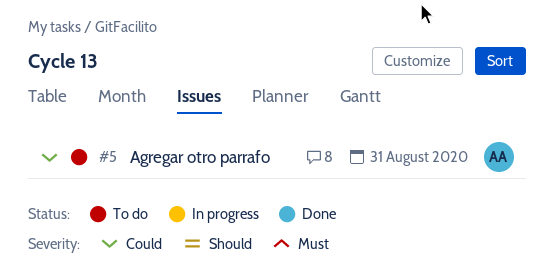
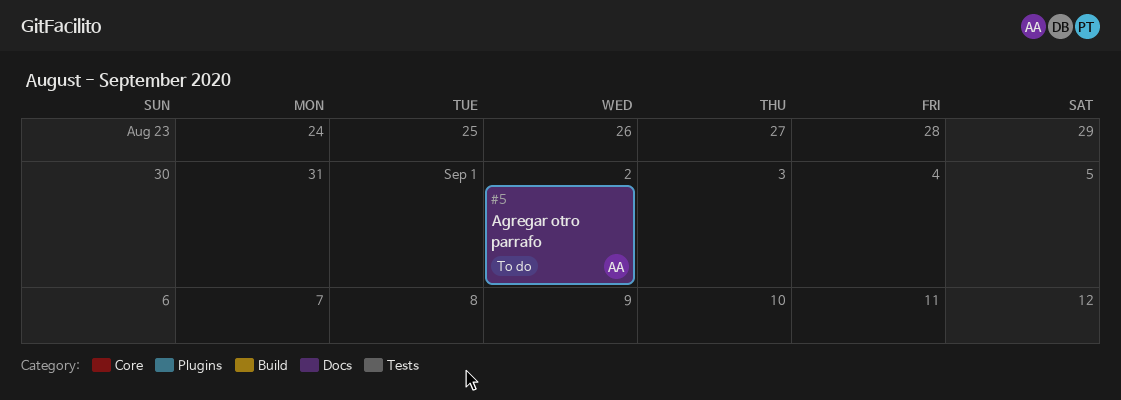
#5, due: Aug 31 -> Sep 2

